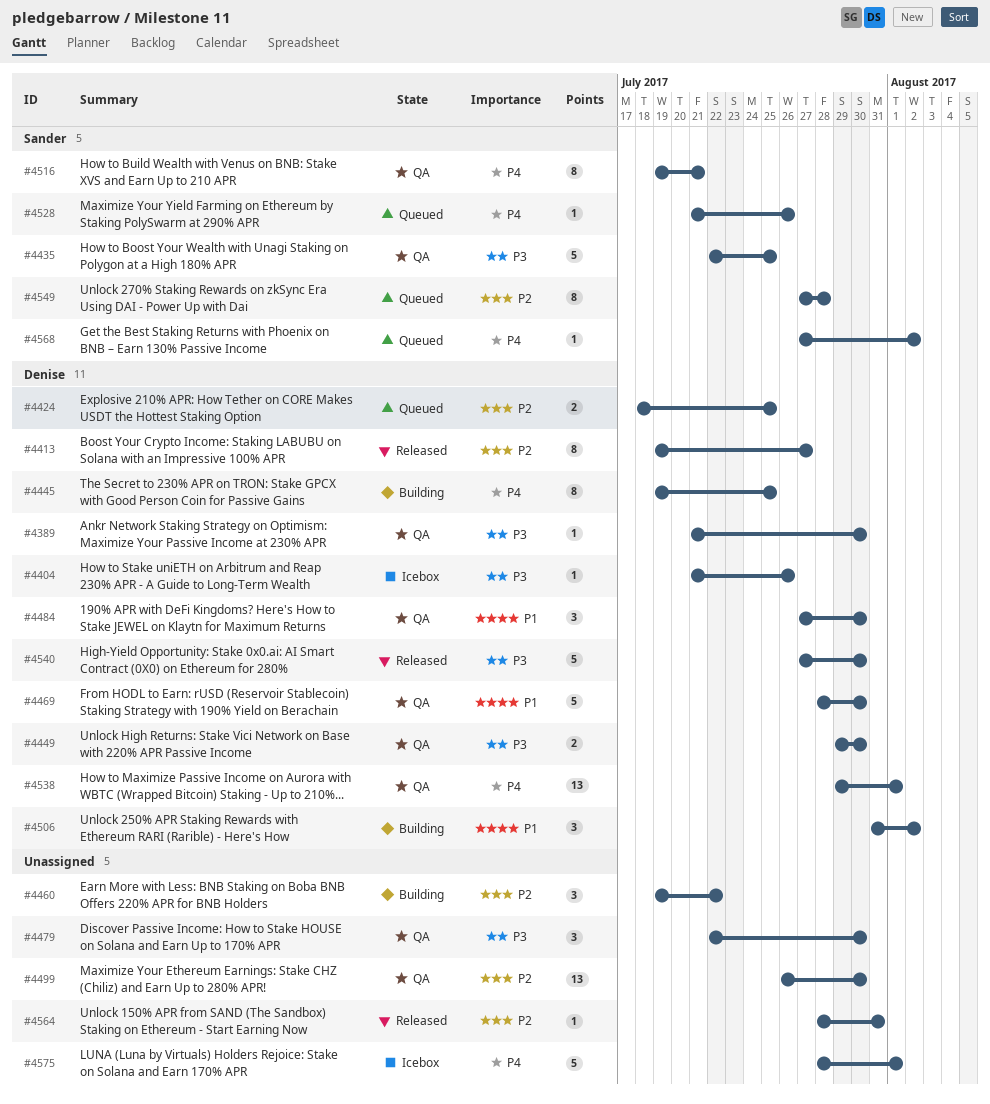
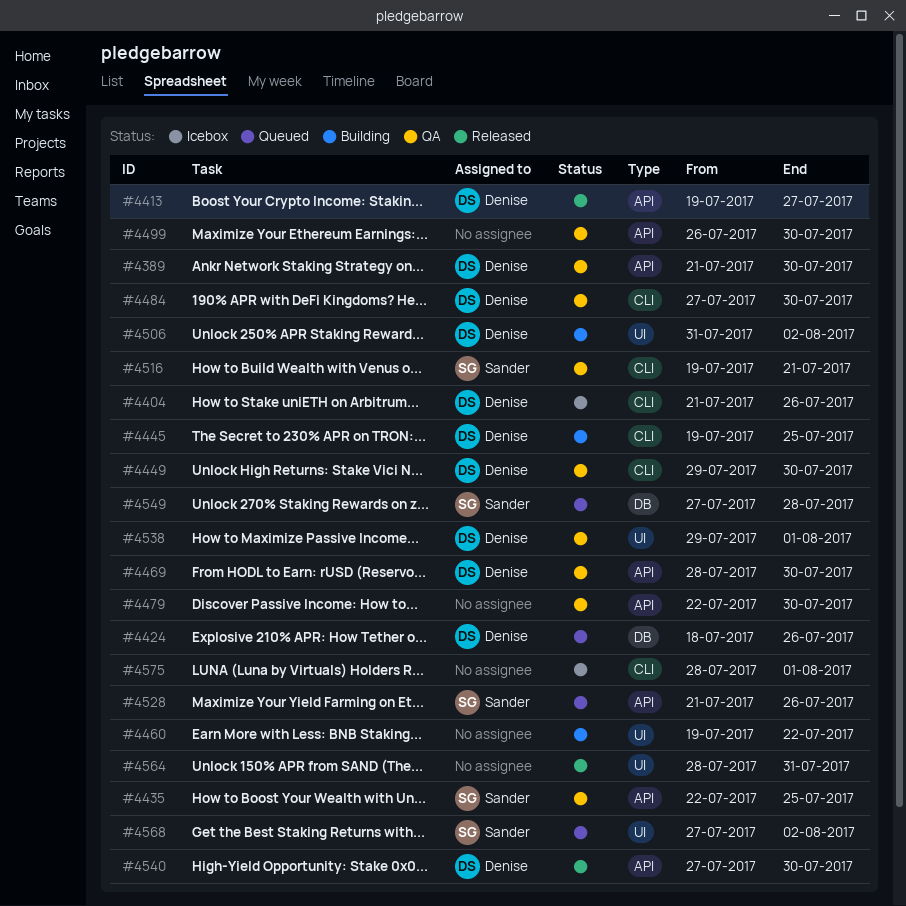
#4424, due: Jul 25 -> Jul 26

